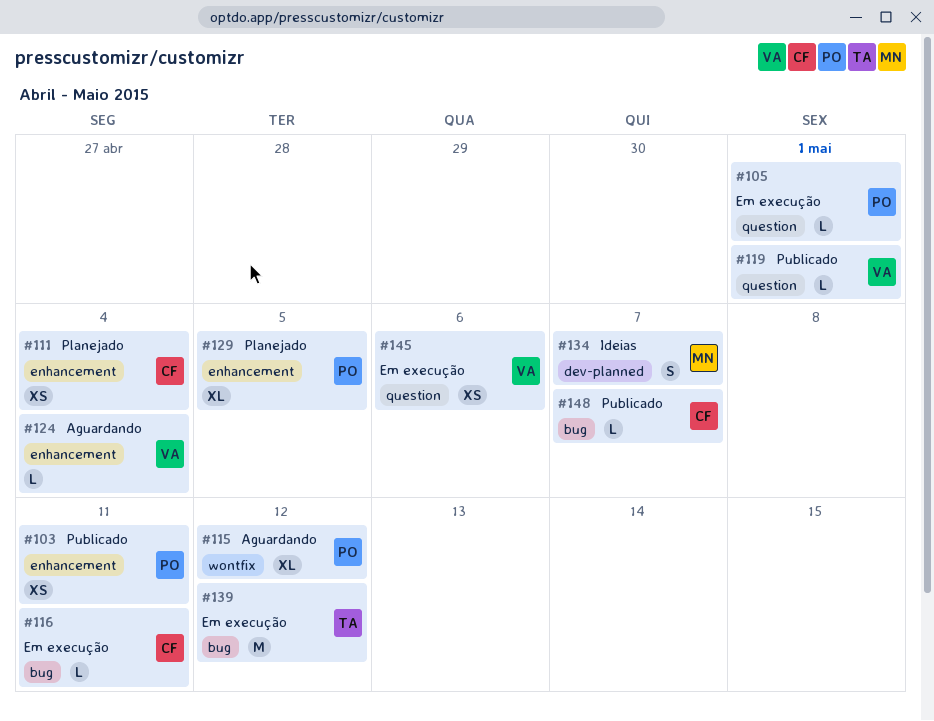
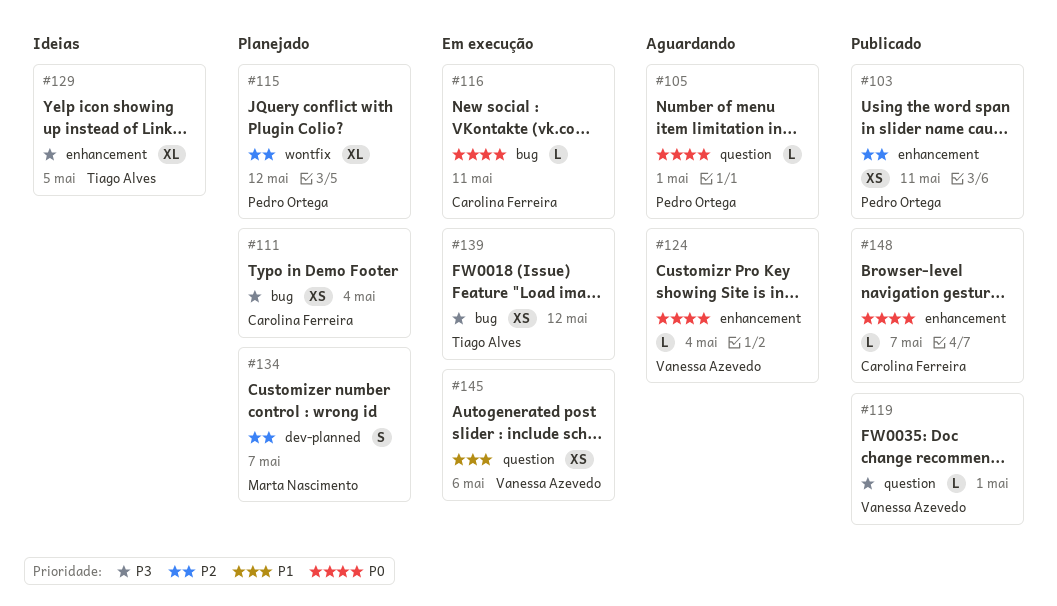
#105, status: Em execução -> Aguardando
#111, label: enhancement -> bug
#115, status: Aguardando -> Planejado
#129, status: Planejado -> Ideias
#129, owner: Pedro Ortega -> Tiago Alves
#134, status: Ideias -> Planejado
#139, estimate: M -> XS
#148, label: bug -> enhancement

